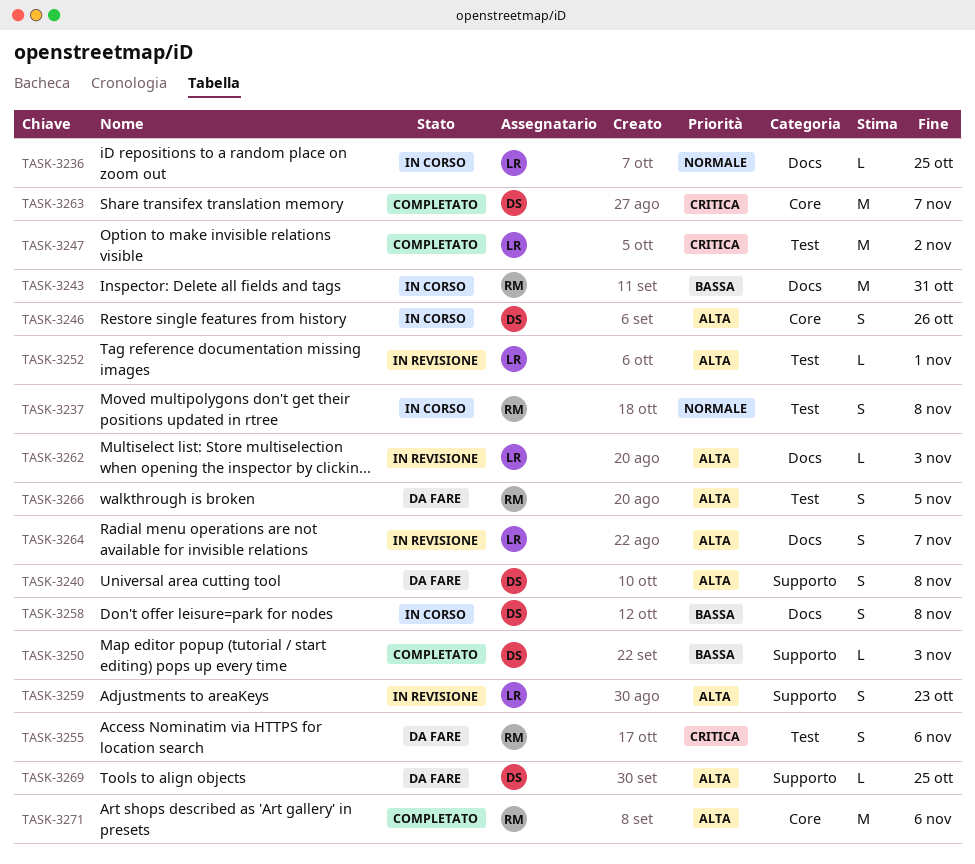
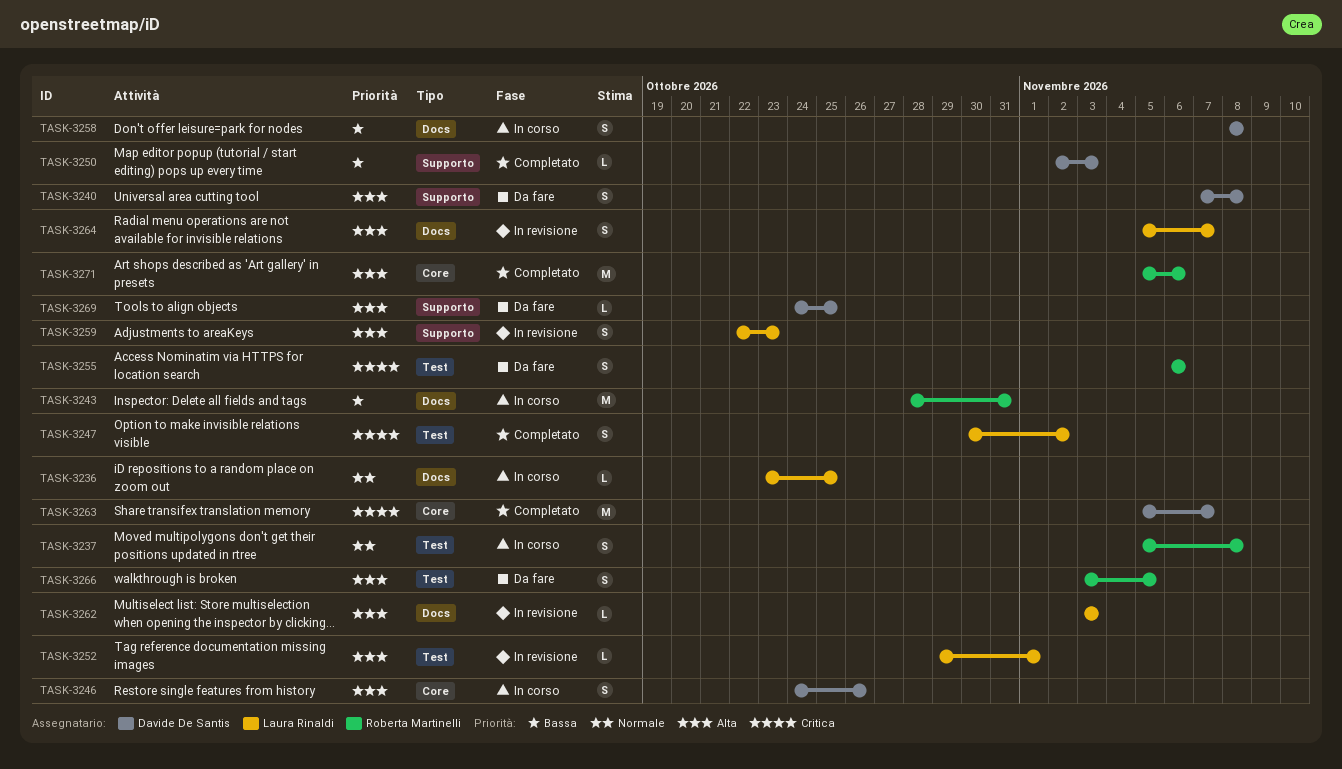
TASK-3247, estimate: M -> S

